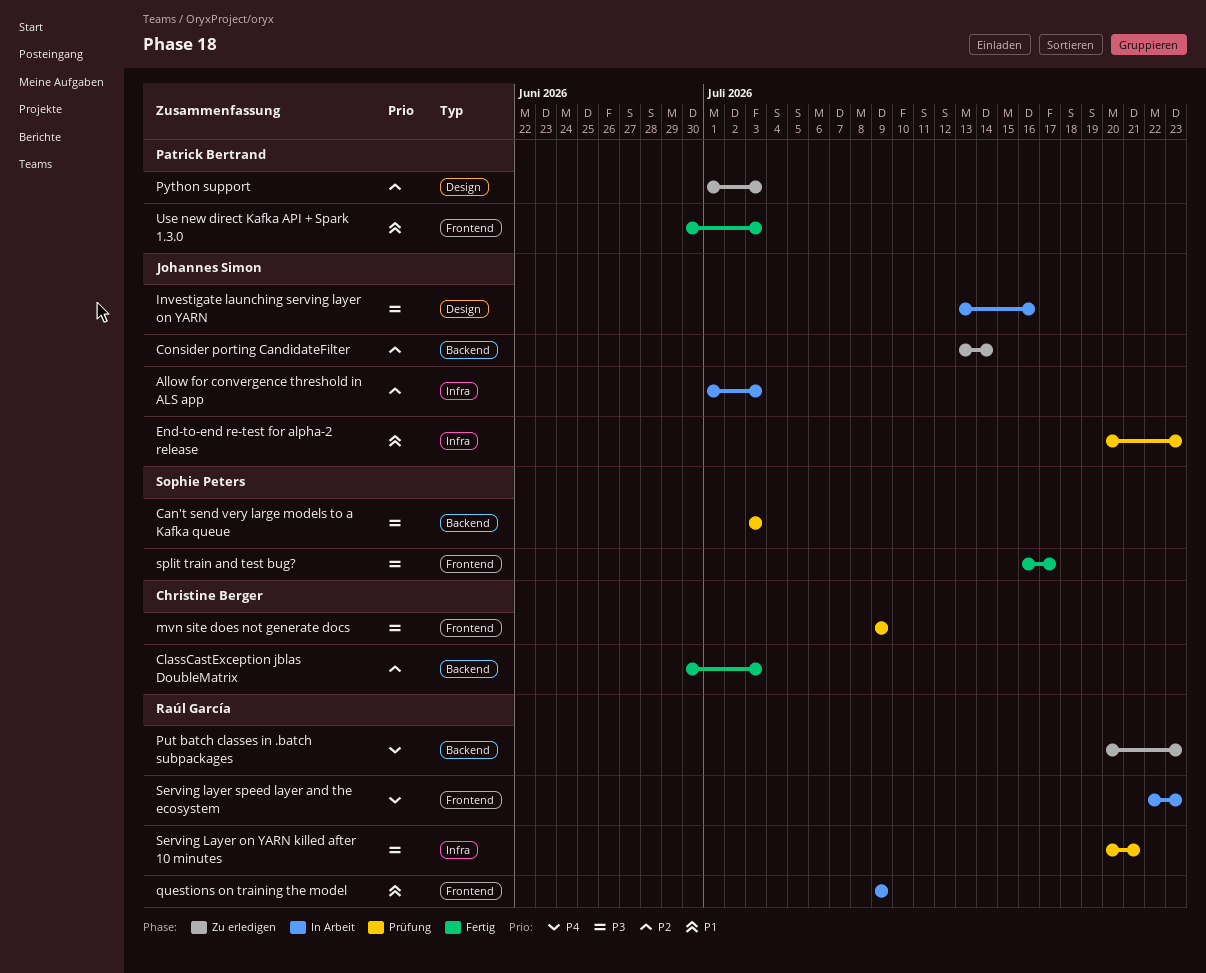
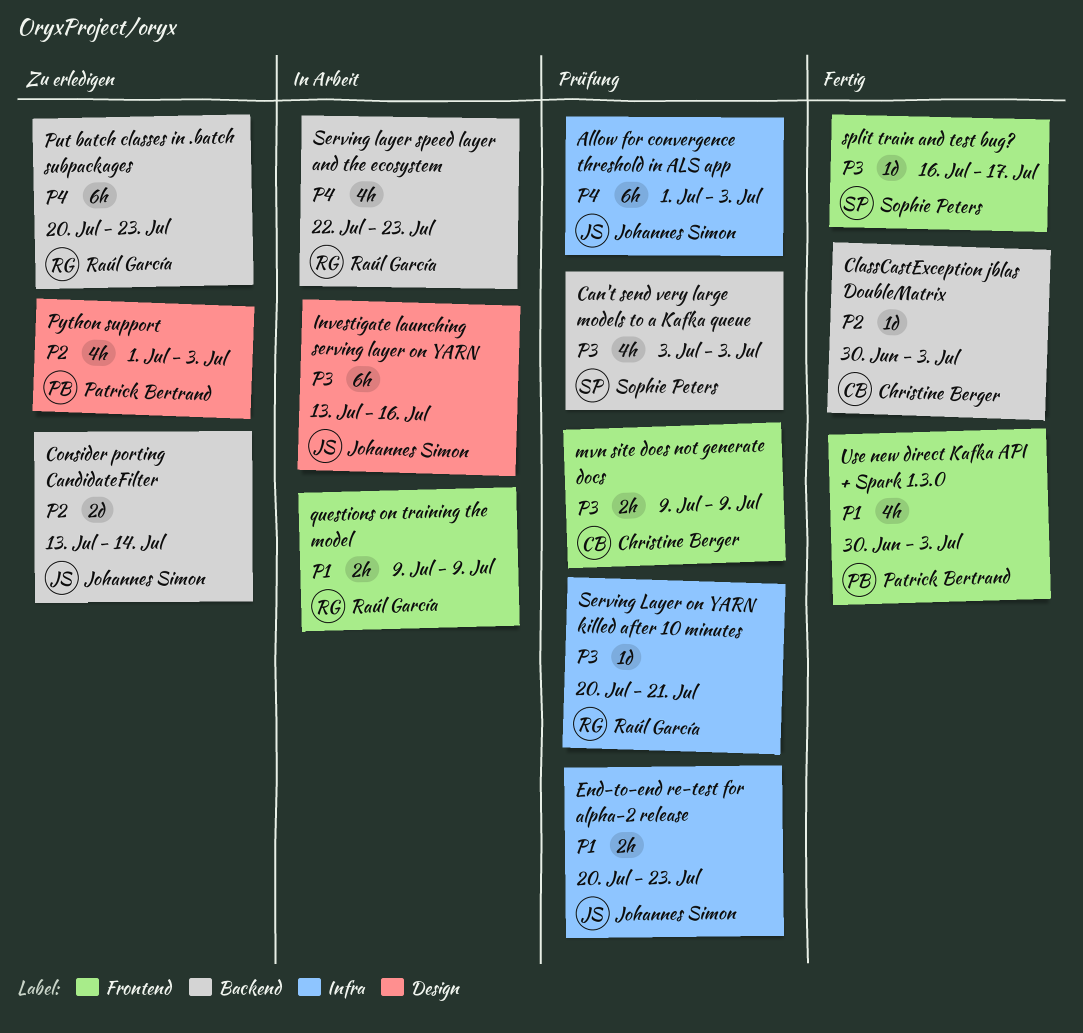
Allow for convergence threshold in ALS app, status: In Arbeit -> Prüfung
Allow for convergence threshold in ALS app, priority: P2 -> P4
Serving layer speed layer and the ecosystem, label: Frontend -> Backend

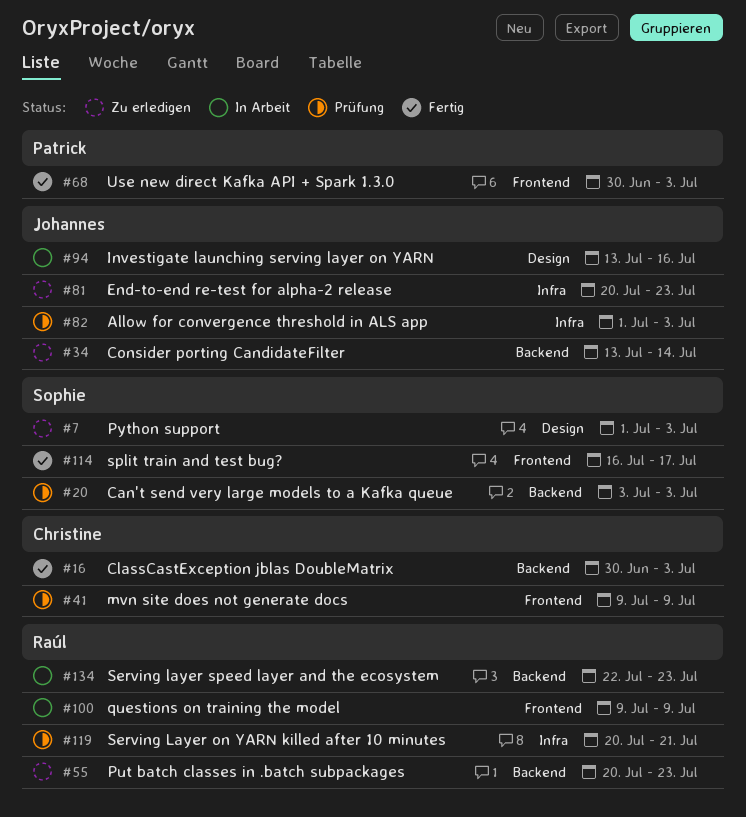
End-to-end re-test for alpha-2 release, status: Prüfung -> Zu erledigen
Python support, owner: Patrick Bertrand -> Sophie Peters

